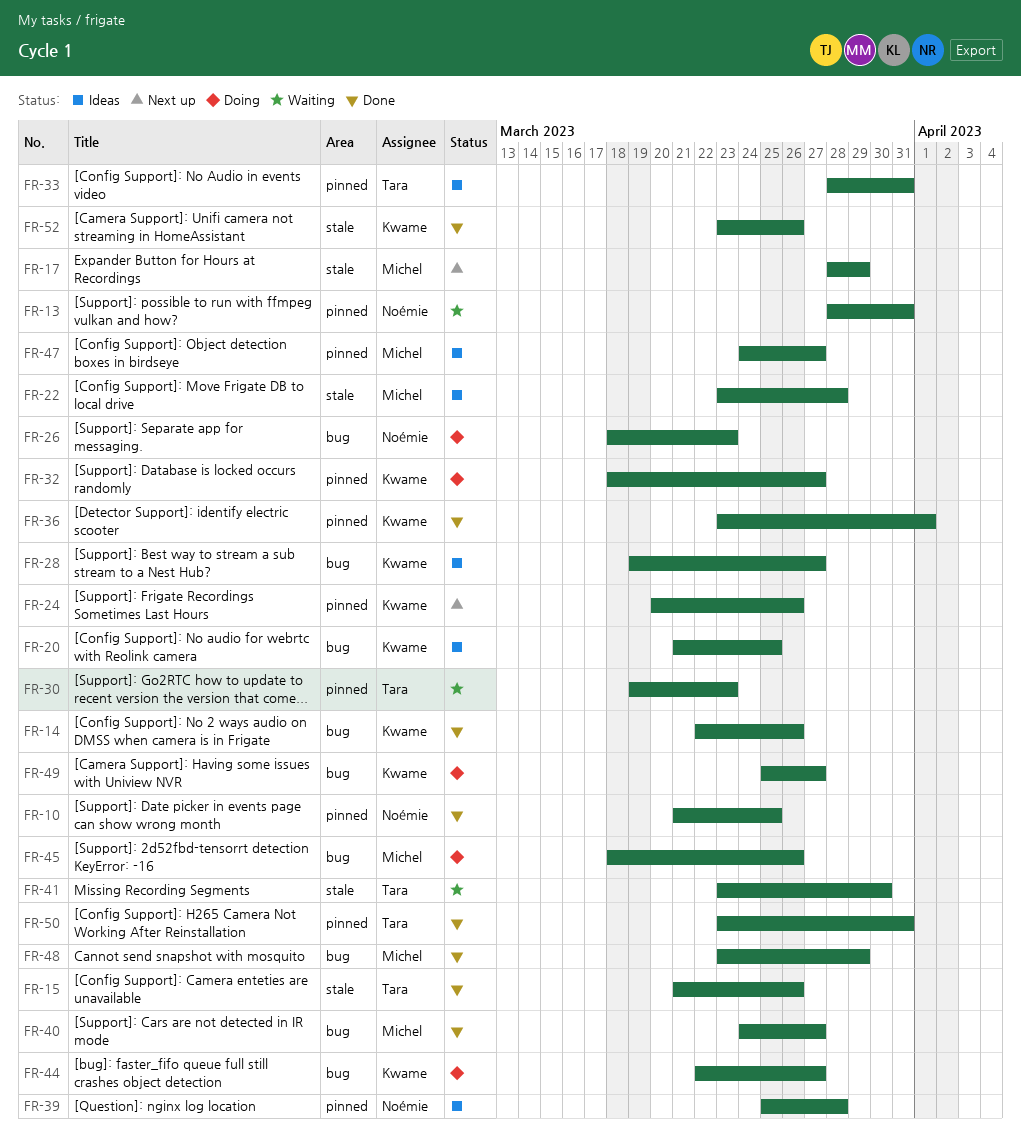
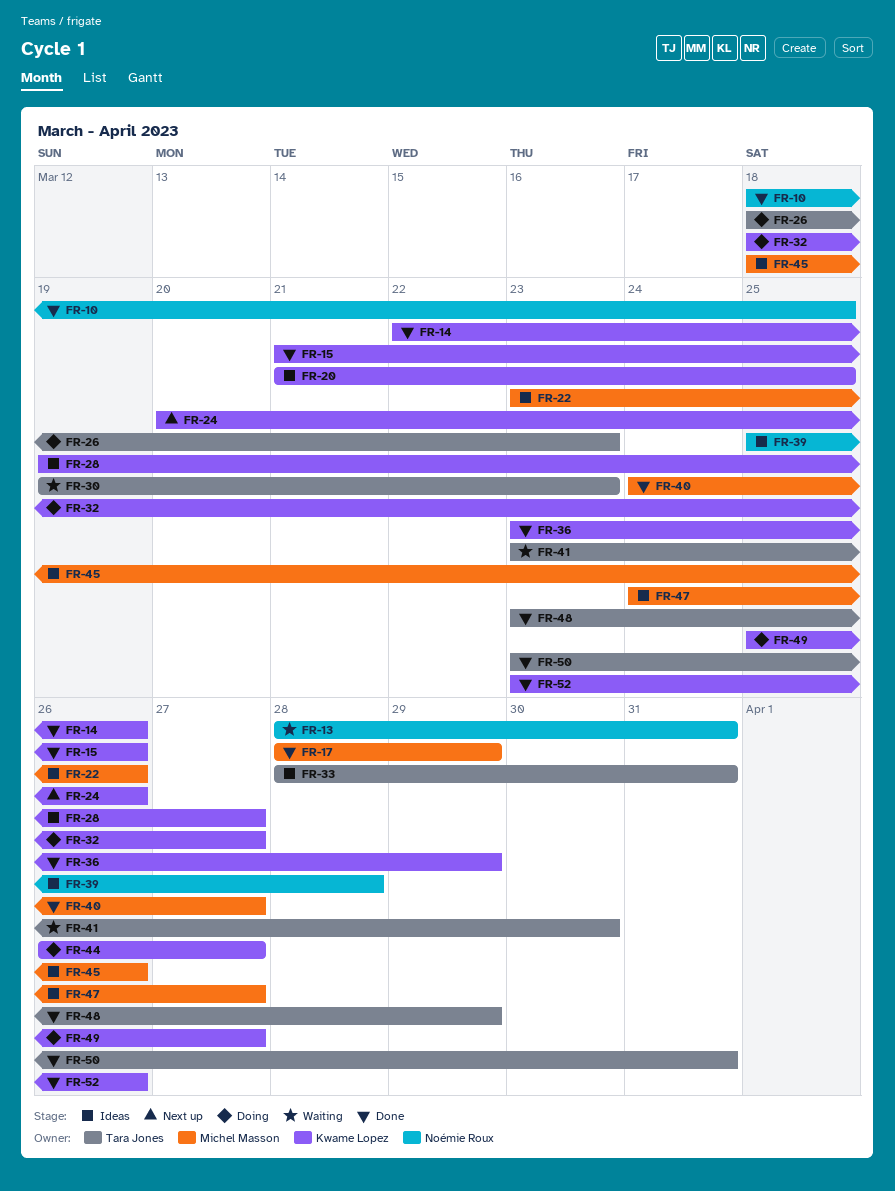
FR-10, start: Mar 21 -> Mar 18
FR-15, owner: Tara Jones -> Kwame Lopez
FR-17, status: Next up -> Done
FR-22, due: Mar 28 -> Mar 26
FR-26, owner: Noémie Roux -> Tara Jones
FR-36, due: Apr 1 -> Mar 29
FR-44, start: Mar 22 -> Mar 26
FR-45, status: Doing -> Ideas
FR-48, owner: Michel Masson -> Tara Jones

